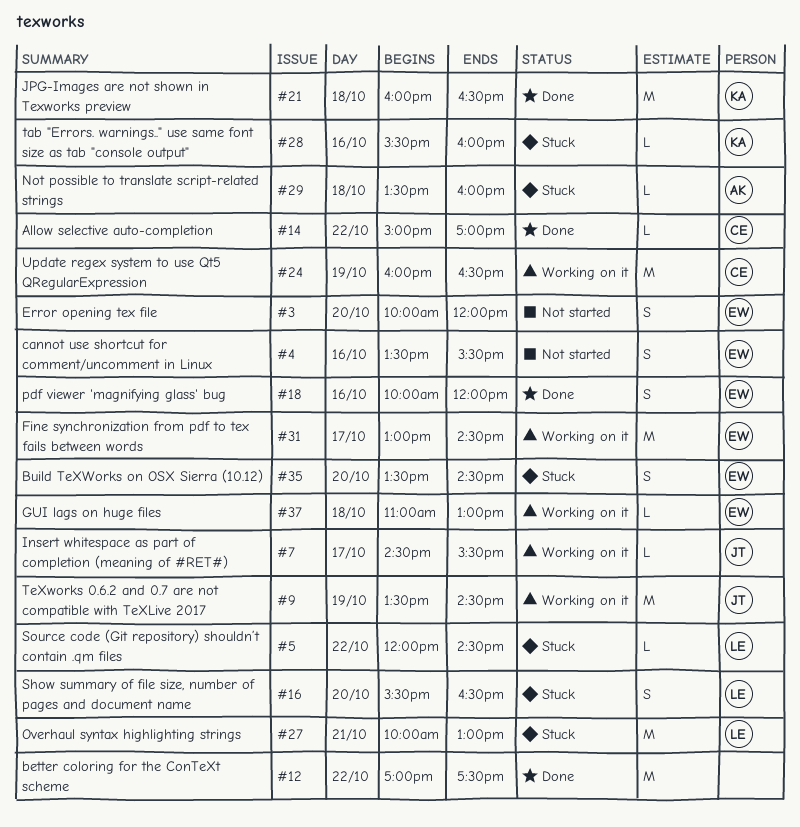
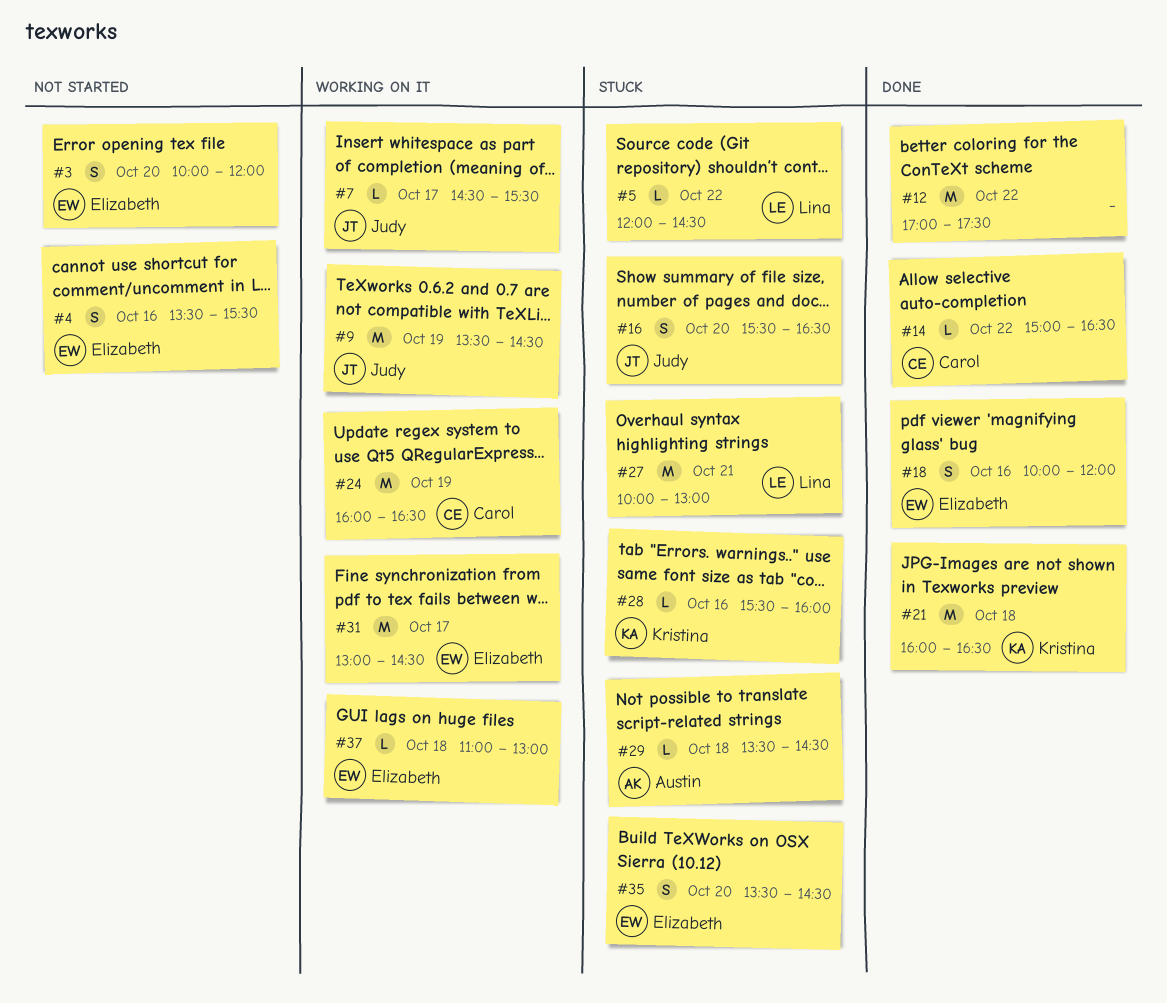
#14, ends: 17:00 -> 16:30
#16, owner: Lina -> Judy
#29, ends: 16:00 -> 14:30

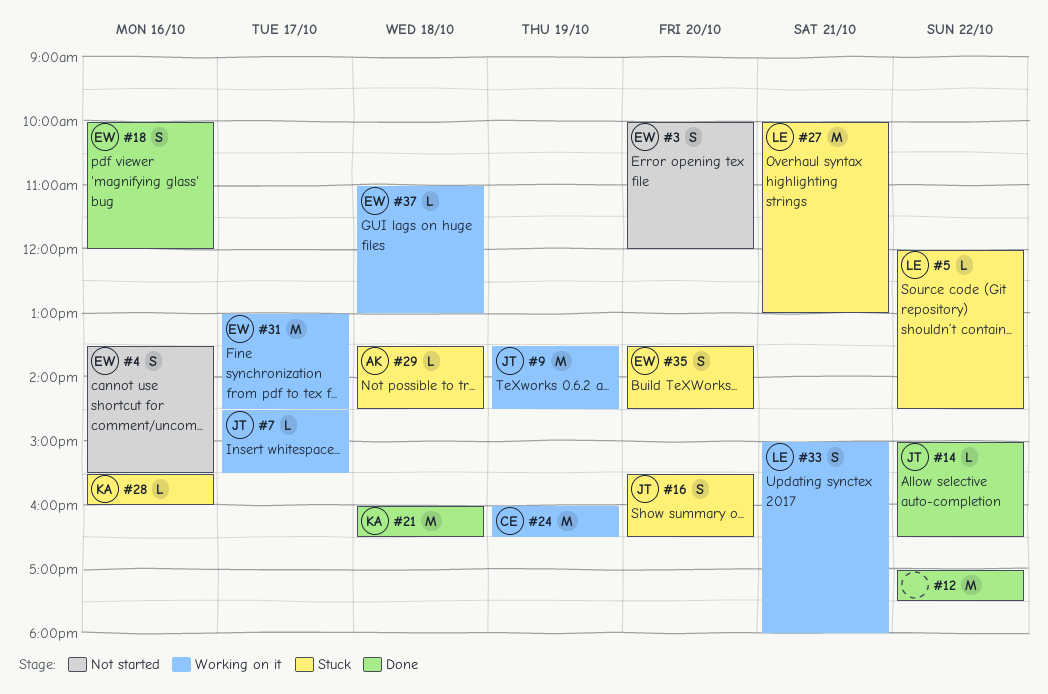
#14, owner: Carol -> Judy
#33: none -> present

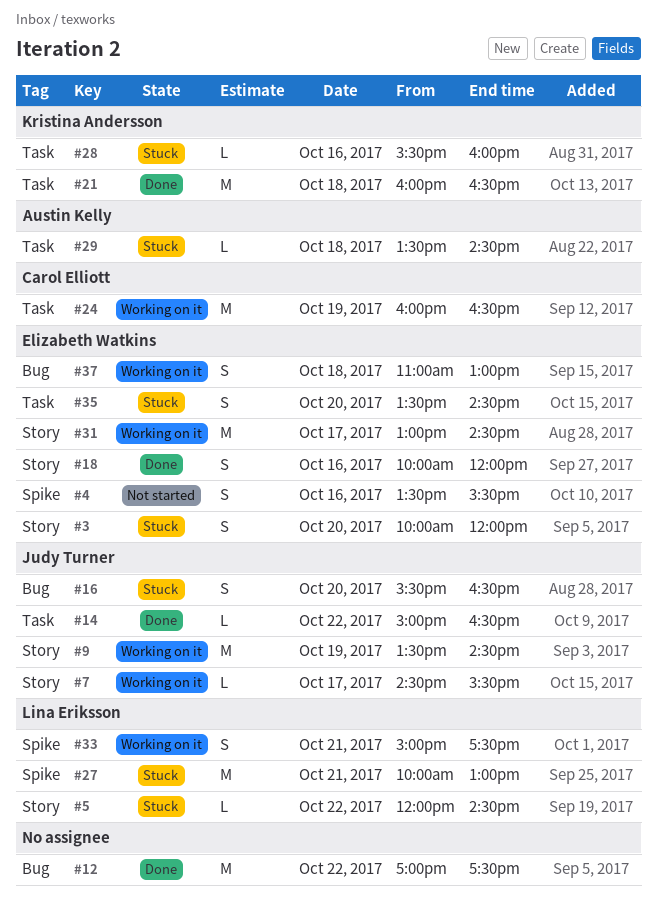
#3, status: Not started -> Stuck
#33, ends: 18:00 -> 17:30
#37, estimate: L -> S

